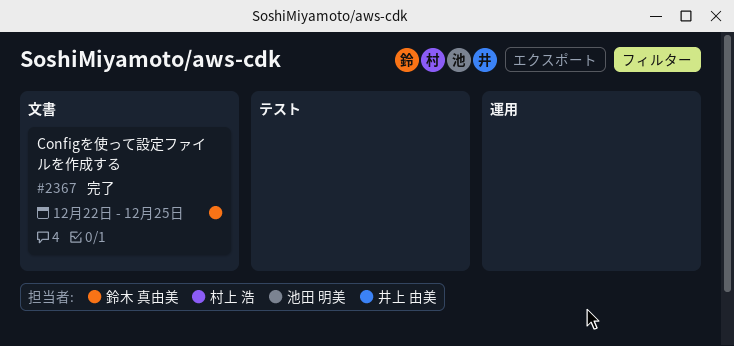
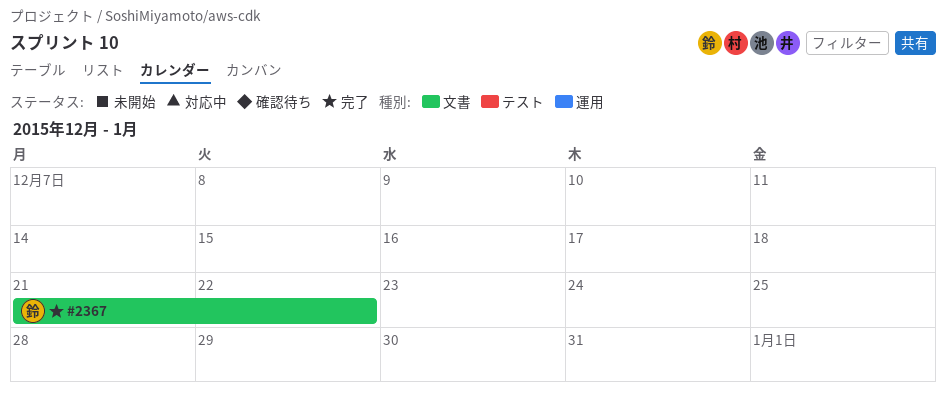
#2367, start: Dec 22 -> Dec 21
#2367, due: Dec 25 -> Dec 22

